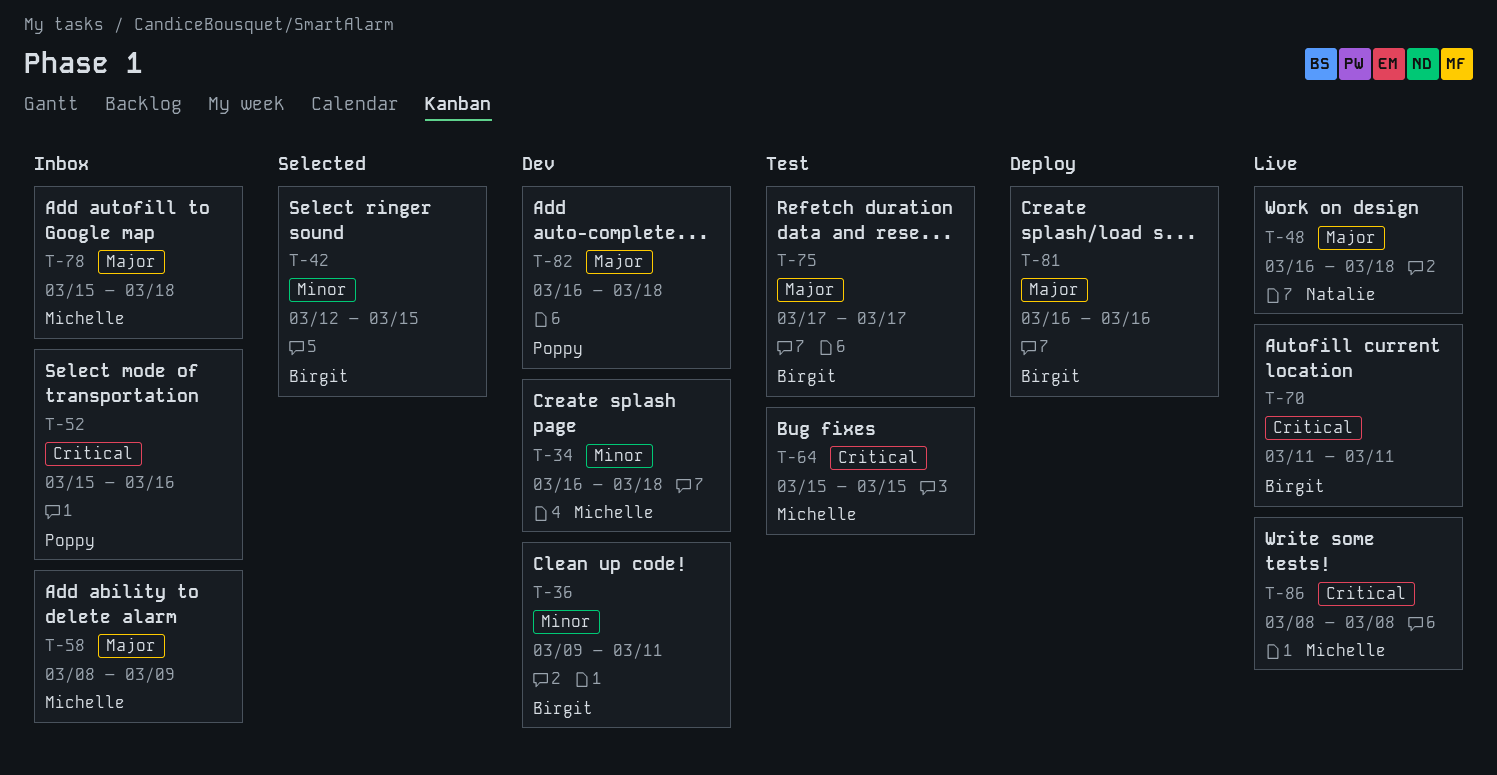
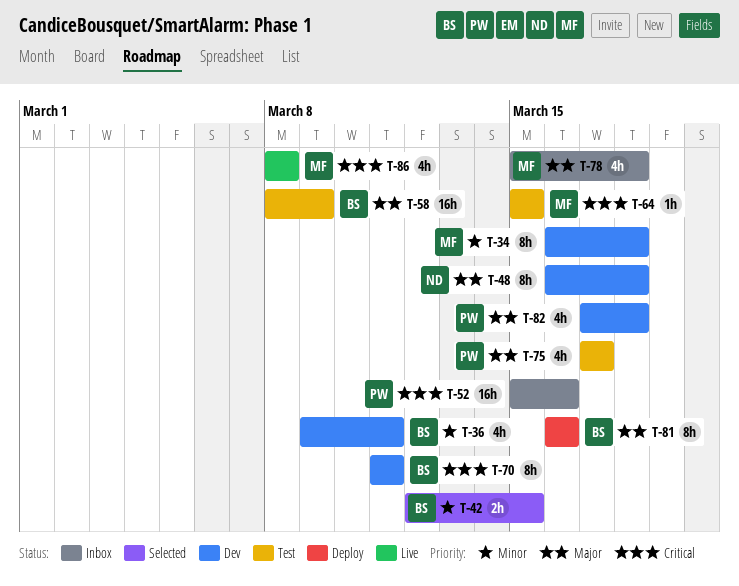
T-48, status: Live -> Dev
T-58, status: Inbox -> Test
T-58, owner: Michelle -> Birgit
T-70, status: Live -> Dev
T-75, owner: Birgit -> Poppy
T-82, start: Mar 16 -> Mar 17

